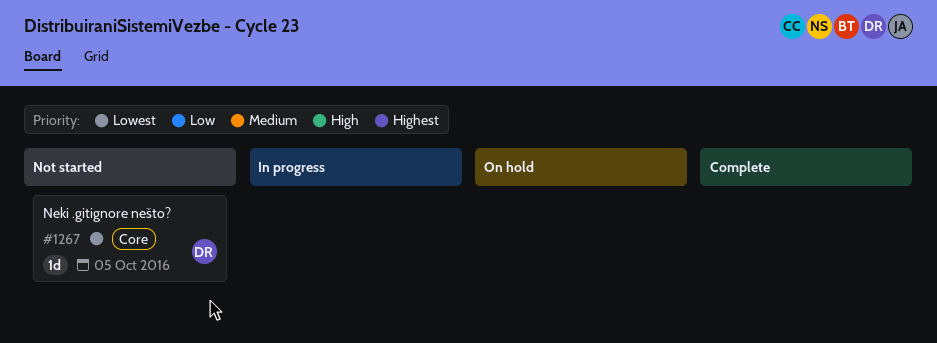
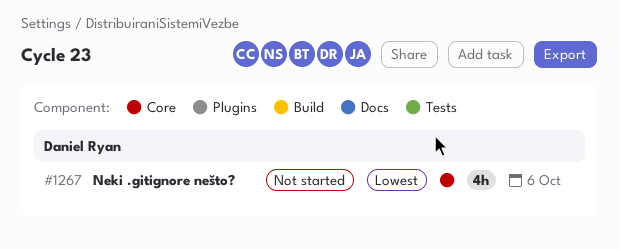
#1267, estimate: 1d -> 4h
#1267, due: Oct 5 -> Oct 6

